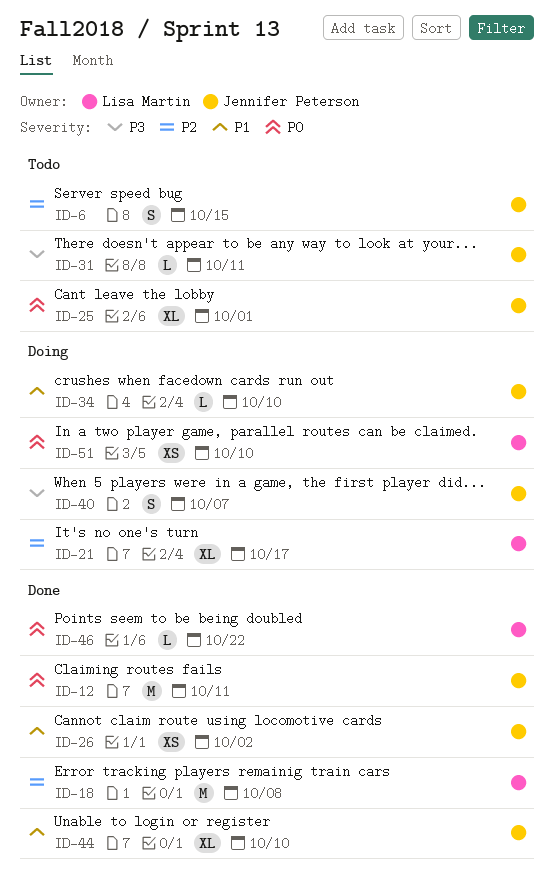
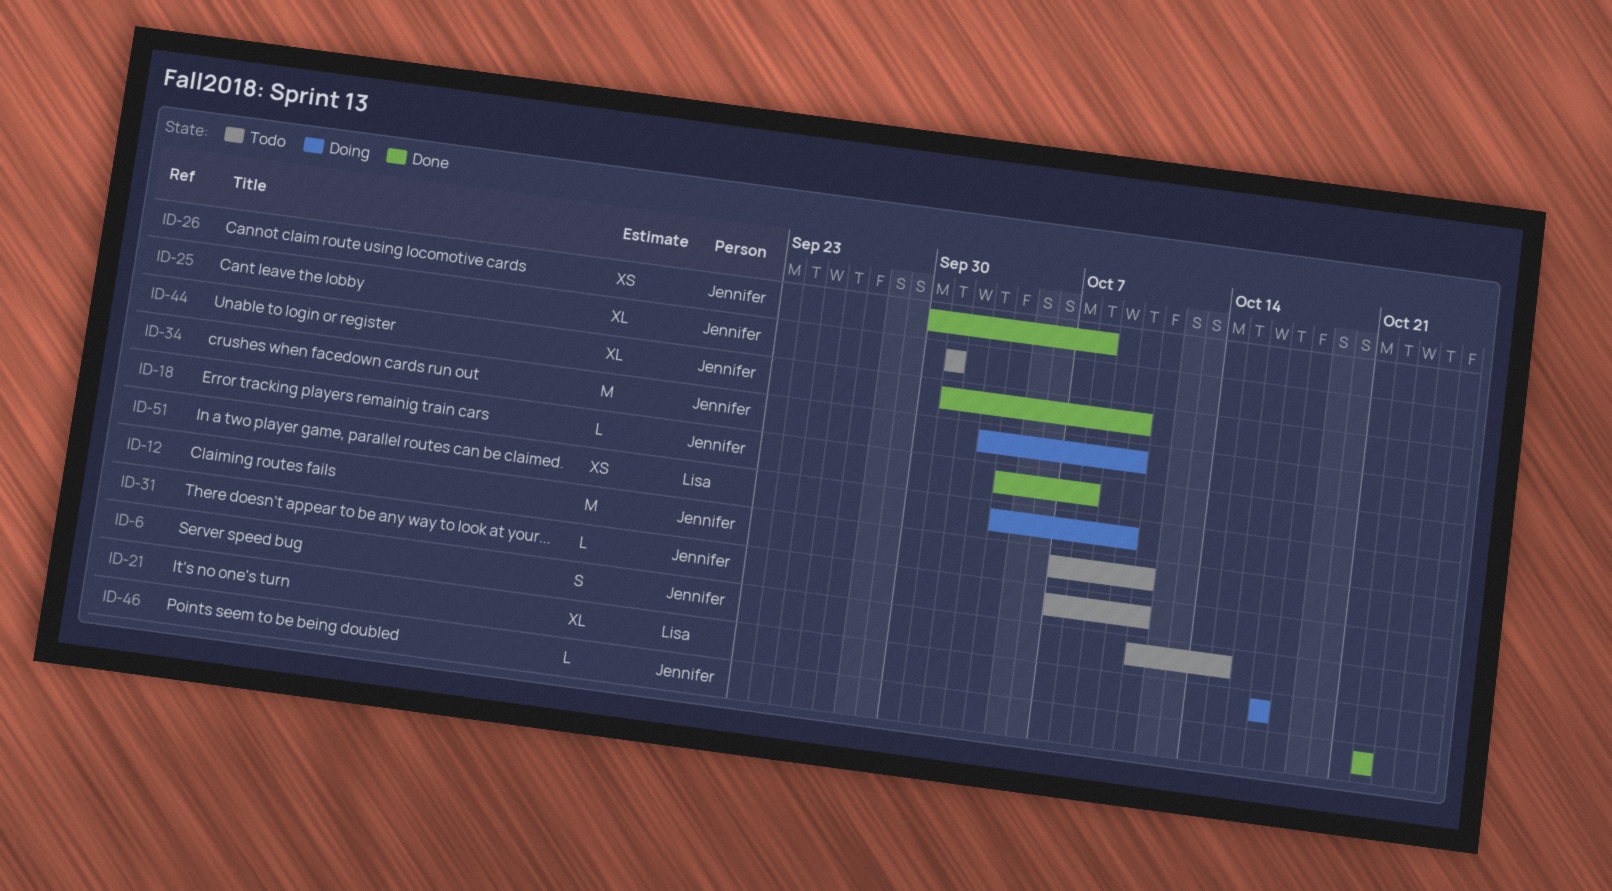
ID-12, status: Done -> Todo
ID-18, owner: Lisa Martin -> Jennifer Peterson
ID-18, estimate: M -> L
ID-26, due: Oct 2 -> Oct 8
ID-34, estimate: L -> M
ID-40: present -> none
ID-46, owner: Lisa Martin -> Jennifer Peterson

